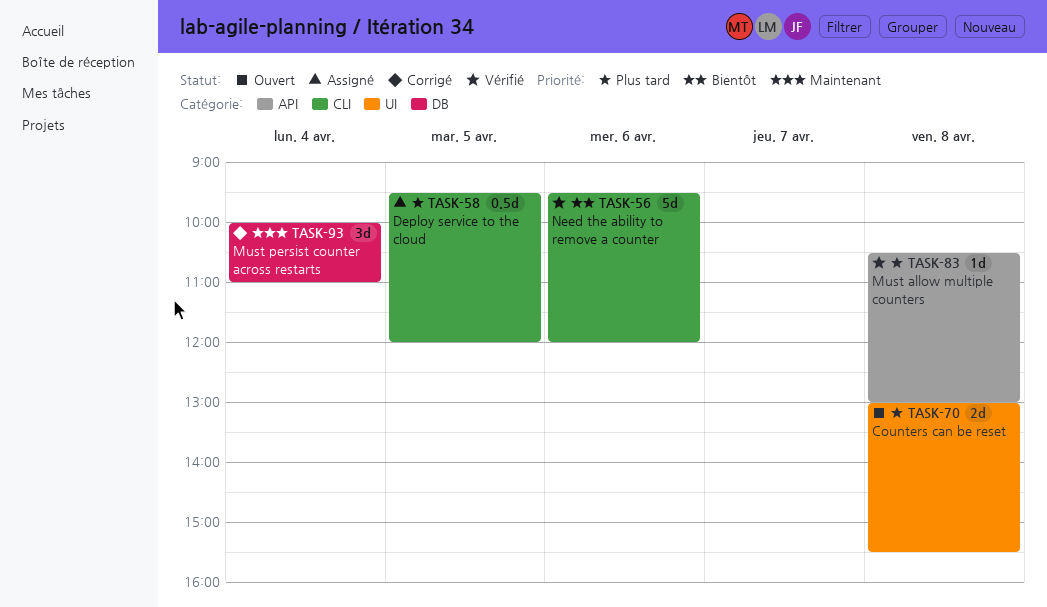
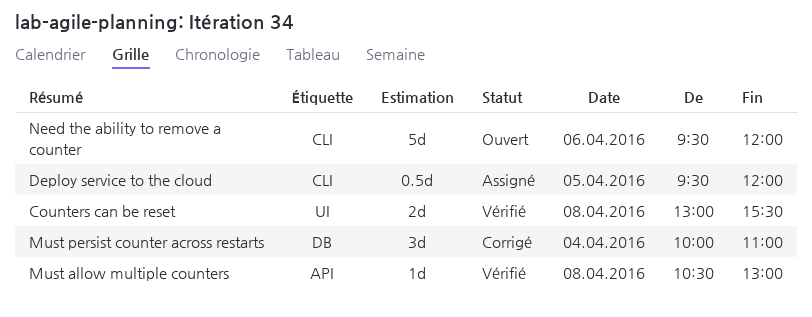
Counters can be reset, status: Ouvert -> Vérifié
Need the ability to remove a counter, status: Vérifié -> Ouvert

